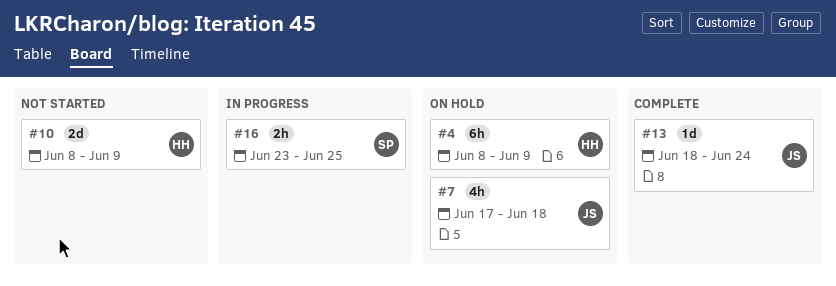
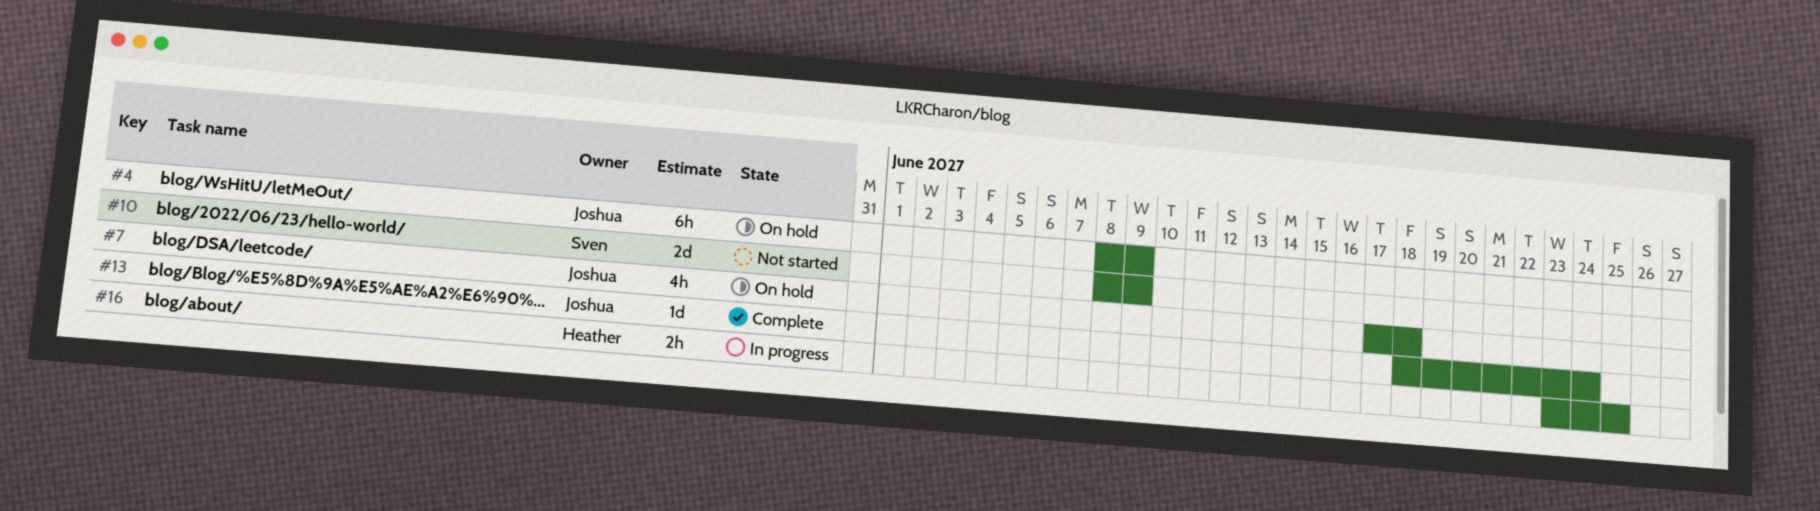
#4, owner: Heather -> Joshua
#10, owner: Heather -> Sven
#16, owner: Sven -> Heather

